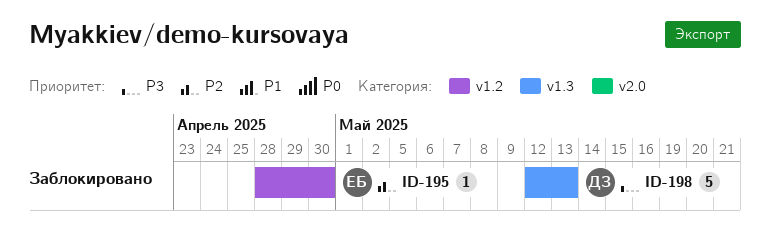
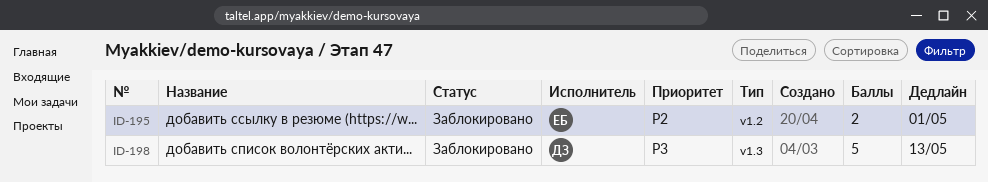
ID-195, estimate: 1 -> 2
ID-195, due: Apr 30 -> May 1

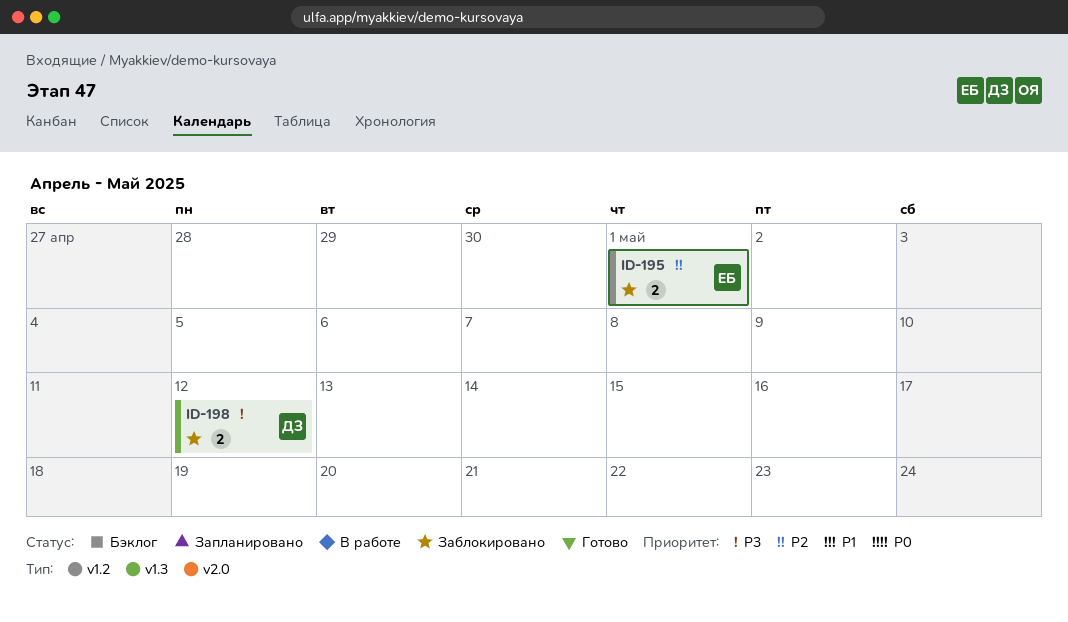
ID-198, estimate: 5 -> 2
ID-198, due: May 13 -> May 12

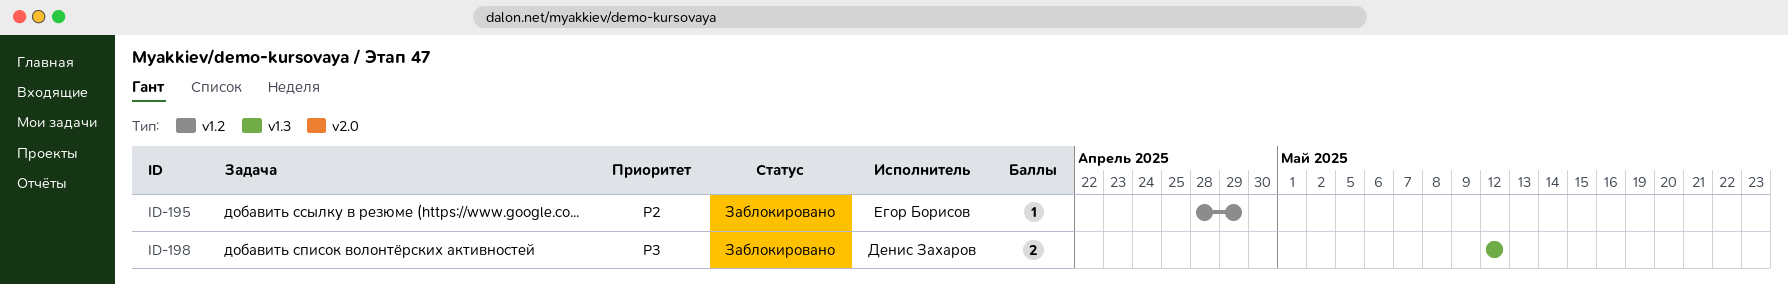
ID-195, estimate: 2 -> 1
ID-195, due: May 1 -> Apr 29

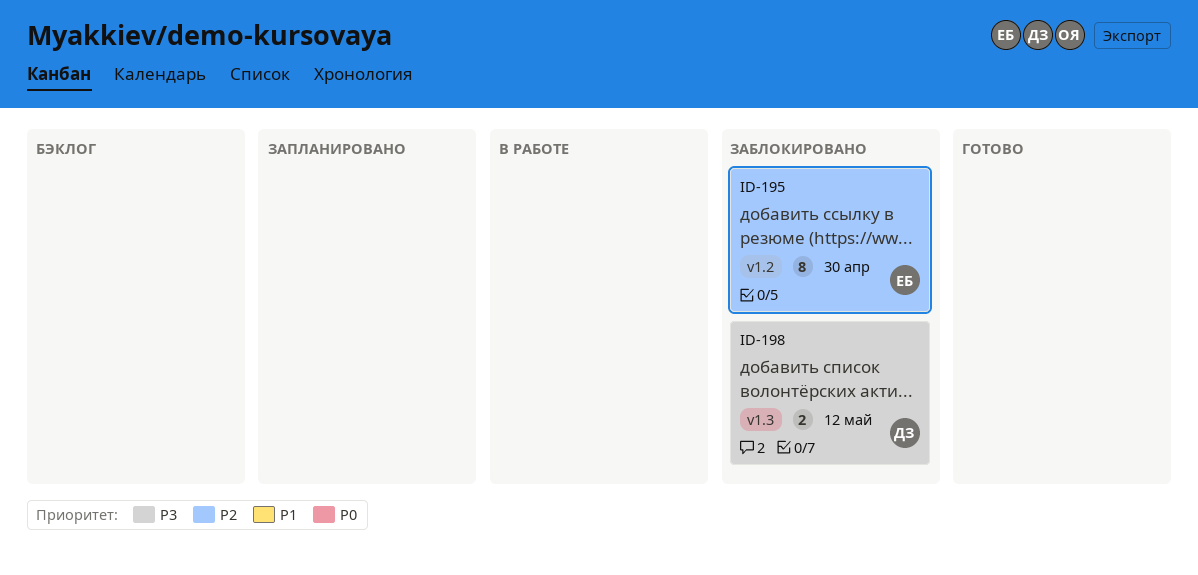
ID-195, estimate: 1 -> 8
ID-195, due: Apr 29 -> Apr 30

